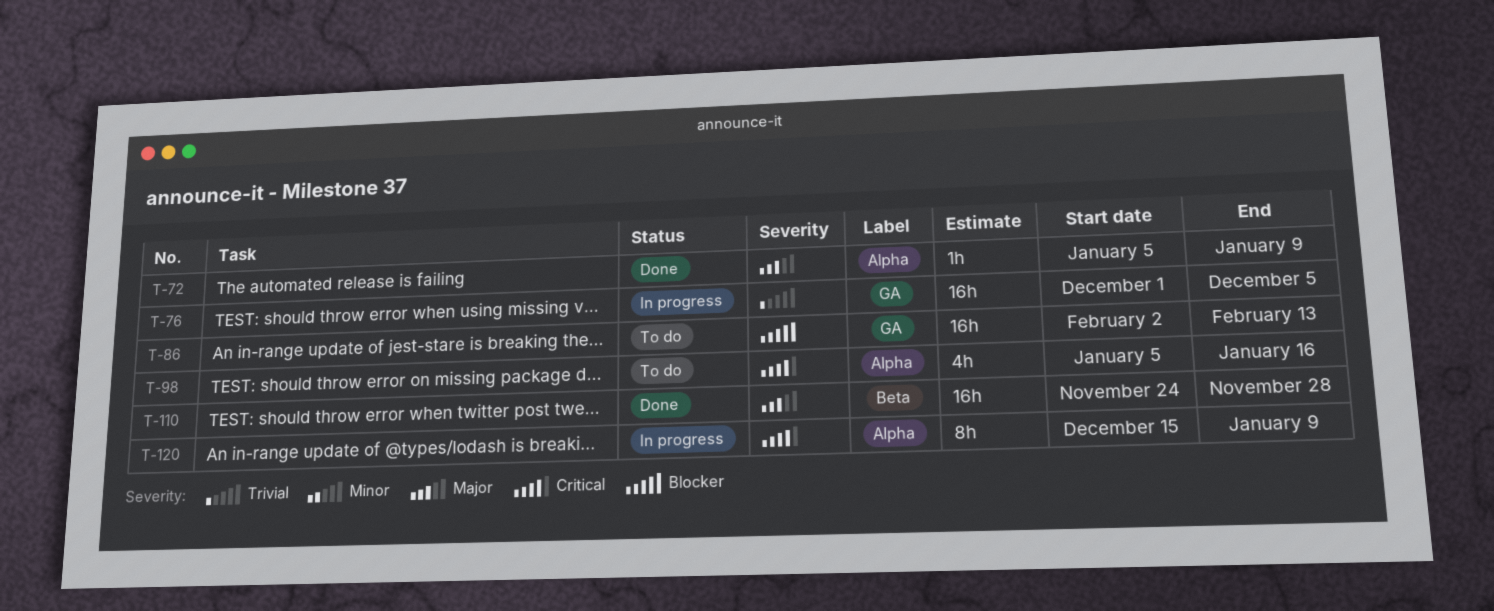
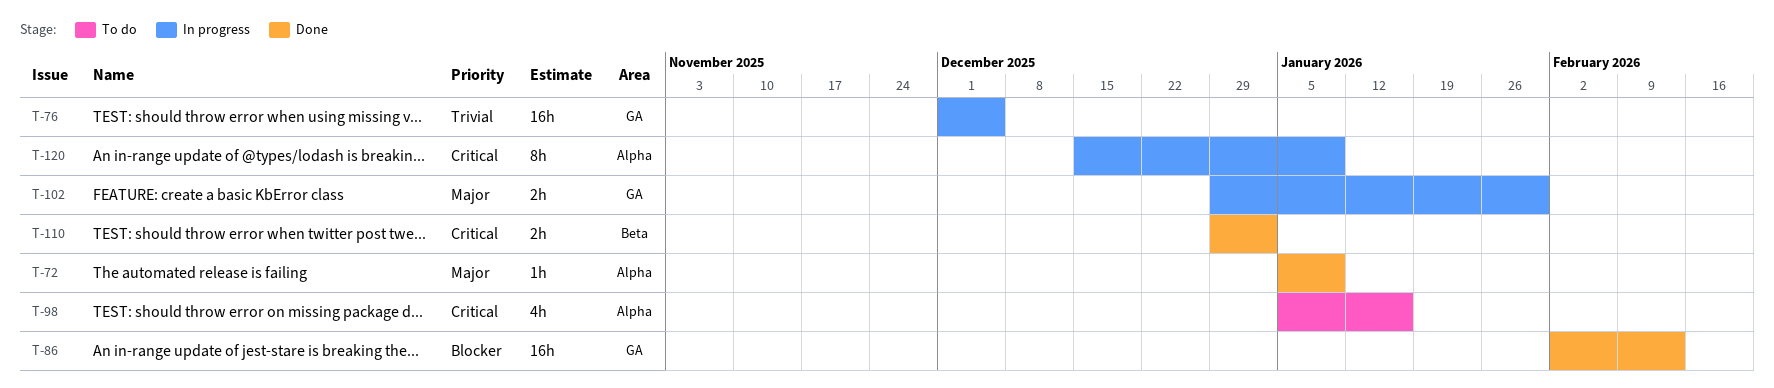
T-86, status: To do -> Done
T-102: none -> present
T-110, priority: Major -> Critical
T-110, estimate: 16h -> 2h
T-110, start: Nov 24 -> Dec 29
T-110, due: Nov 28 -> Jan 2

